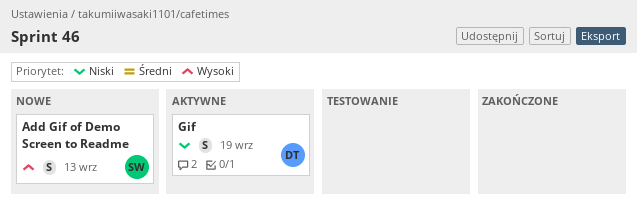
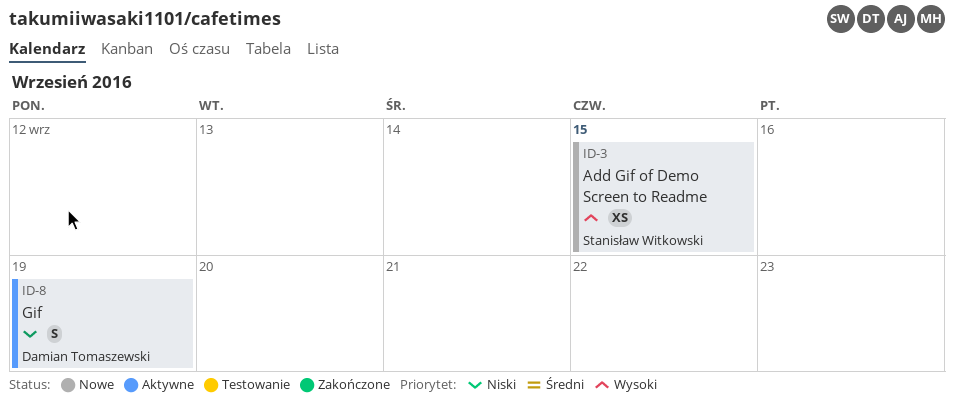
Add Gif of Demo Screen to Readme, estimate: S -> XS
Add Gif of Demo Screen to Readme, due: Sep 13 -> Sep 15

